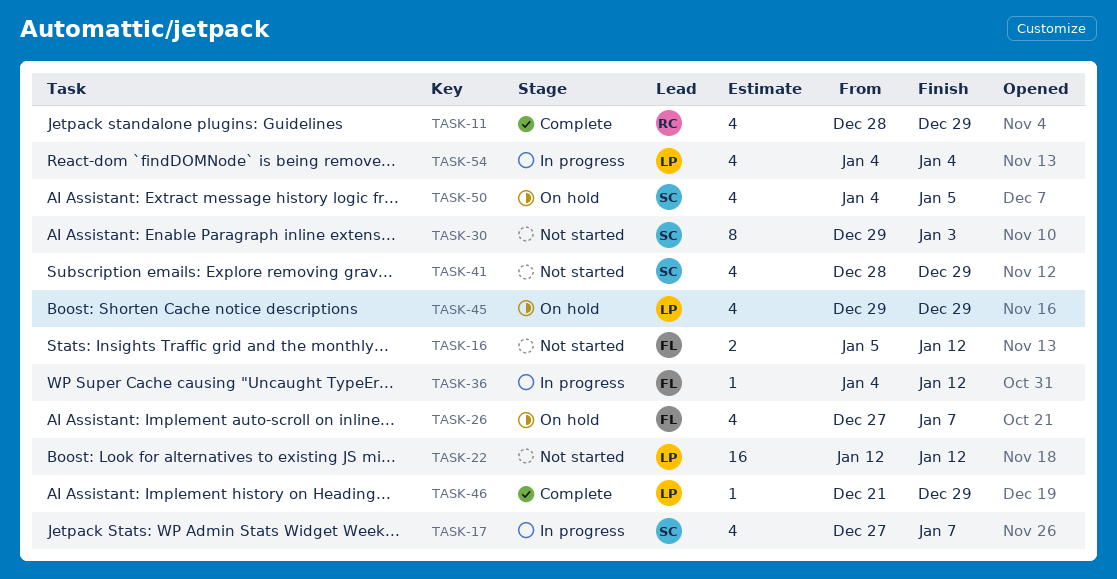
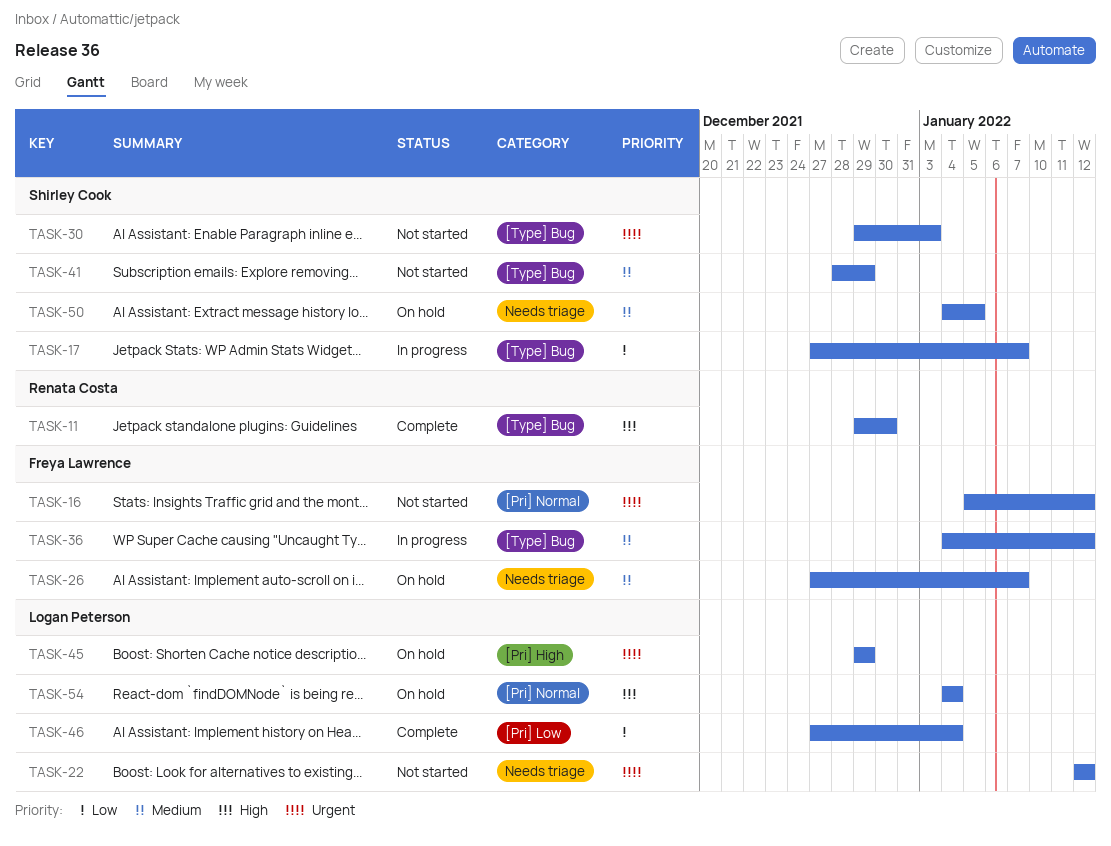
TASK-11, start: Dec 28 -> Dec 29
TASK-11, due: Dec 29 -> Dec 30
TASK-46, start: Dec 21 -> Dec 27
TASK-46, due: Dec 29 -> Jan 4
TASK-54, status: In progress -> On hold

